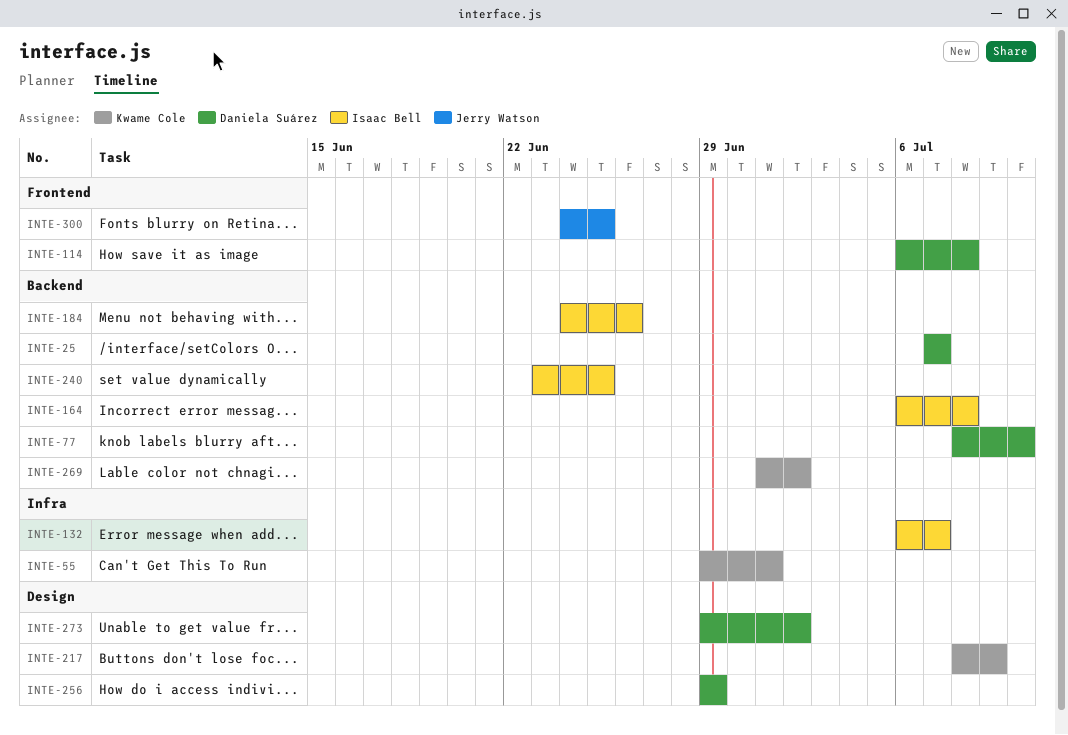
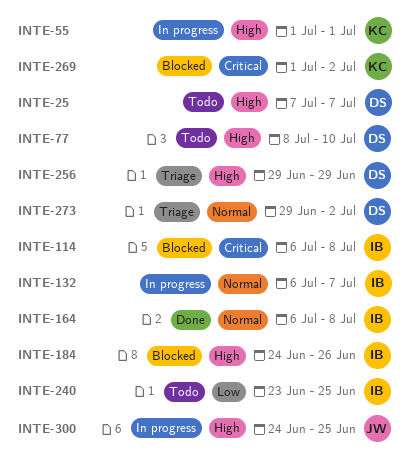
INTE-55, start: Jun 29 -> Jul 1
INTE-114, owner: Daniela Suárez -> Isaac Bell
INTE-217: present -> none

